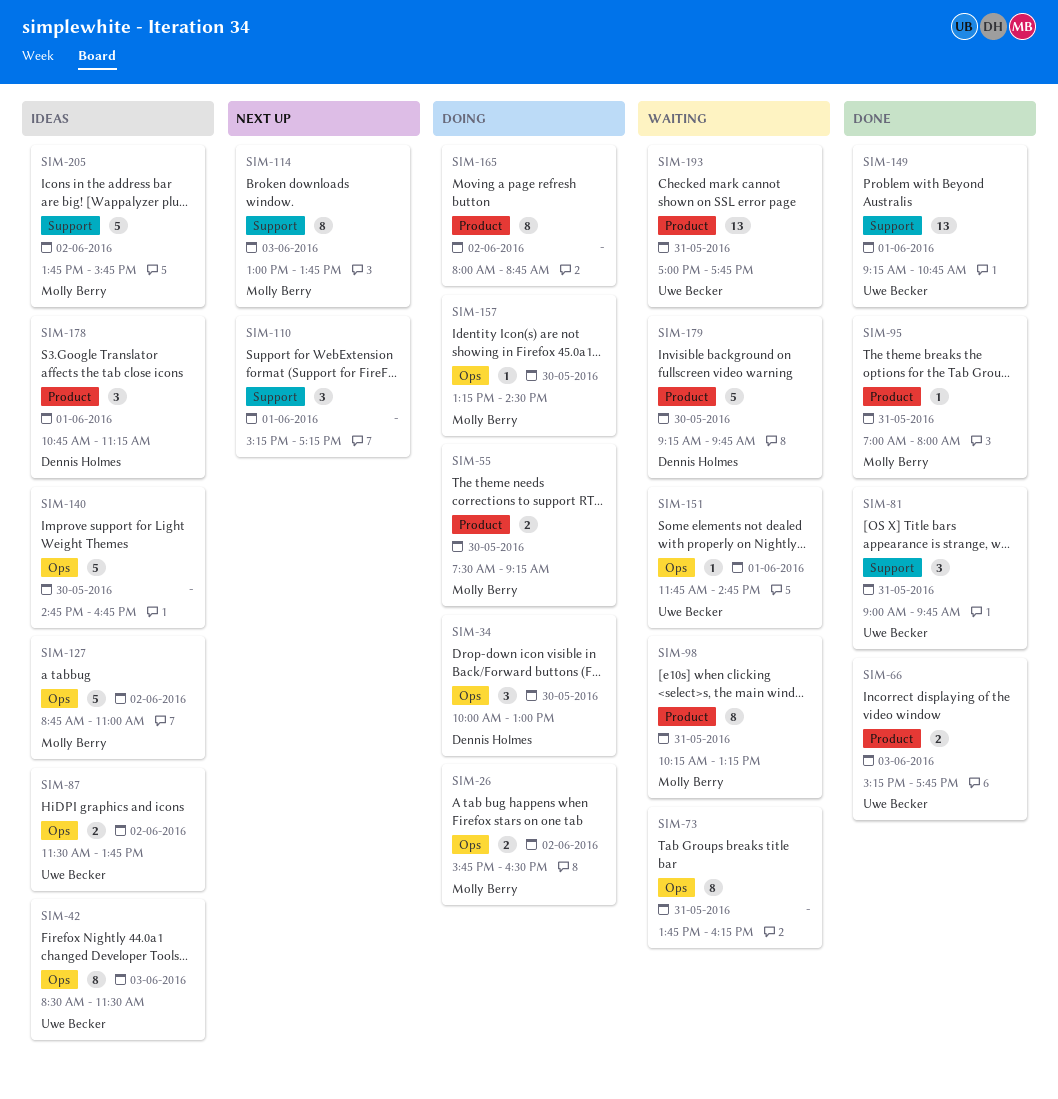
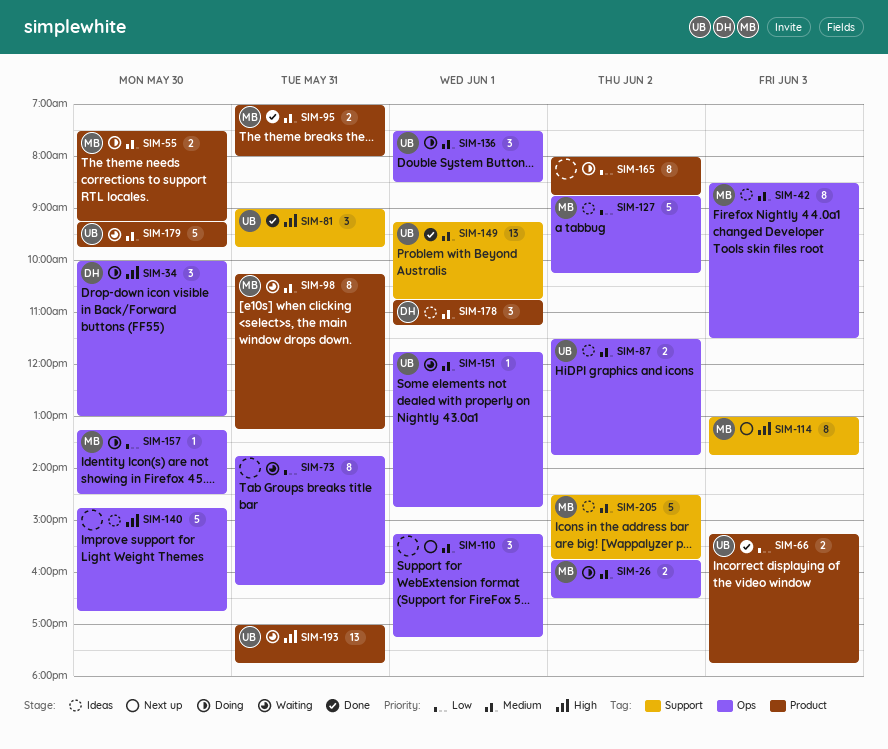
SIM-42, owner: Uwe Becker -> Molly Berry
SIM-95, estimate: 1 -> 2
SIM-110, label: Support -> Ops
SIM-127, ends: 11:00 -> 10:15
SIM-136: none -> present
SIM-179, owner: Dennis Holmes -> Uwe Becker
SIM-205, begins: 13:45 -> 14:30

